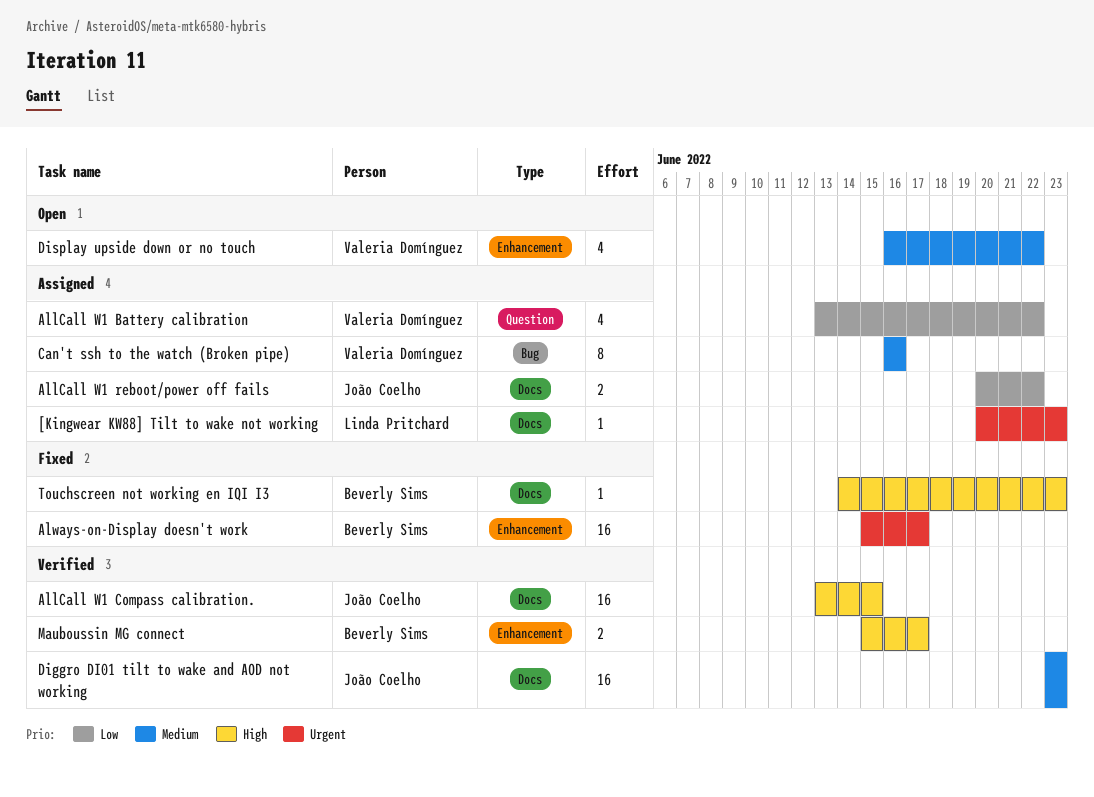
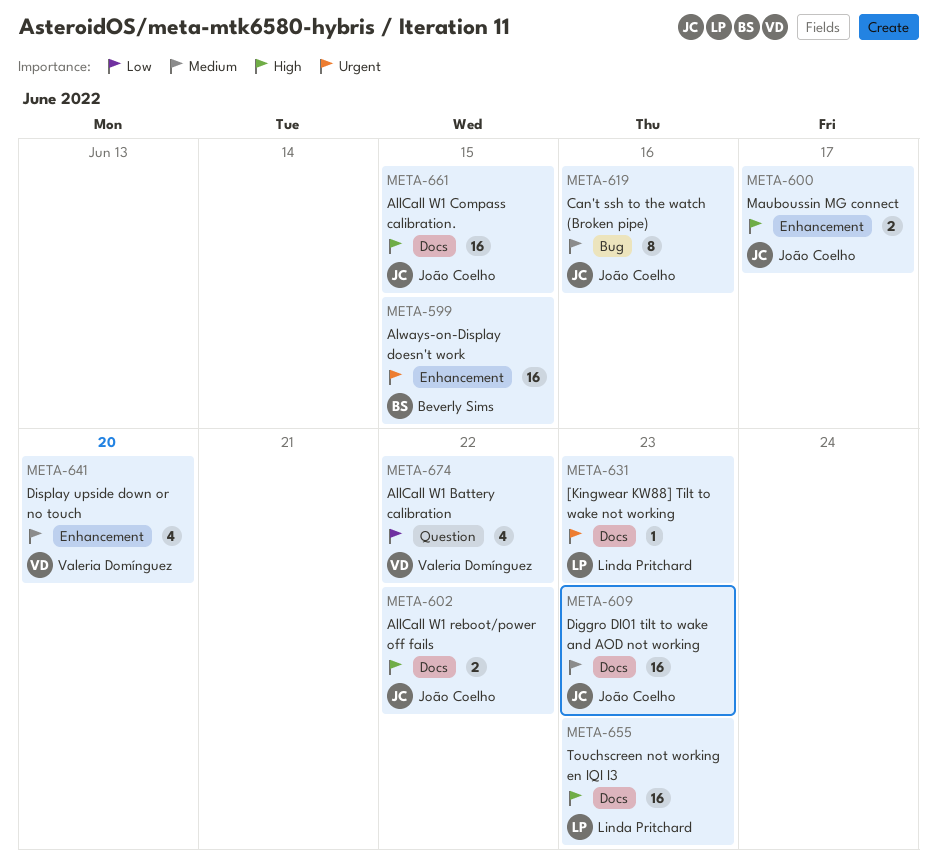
AllCall W1 reboot/power off fails, priority: Low -> High
Always-on-Display doesn't work, due: Jun 17 -> Jun 15
Can't ssh to the watch (Broken pipe), owner: Valeria Domínguez -> João Coelho
Display upside down or no touch, due: Jun 22 -> Jun 20
Mauboussin MG connect, owner: Beverly Sims -> João Coelho
Touchscreen not working en IQI I3, owner: Beverly Sims -> Linda Pritchard
Touchscreen not working en IQI I3, estimate: 1 -> 16

